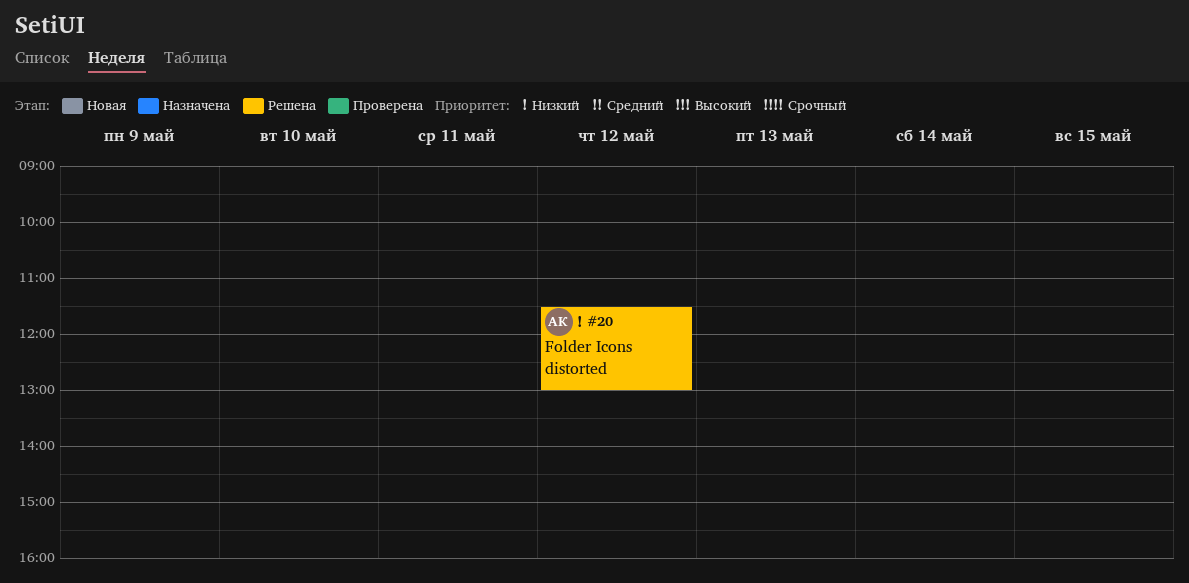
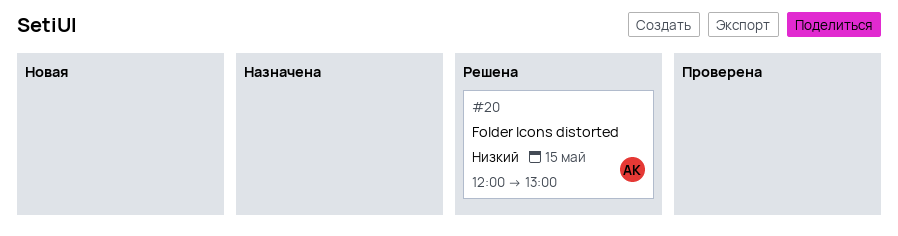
#20, day: May 12 -> May 15
#20, begins: 11:30 -> 12:00

